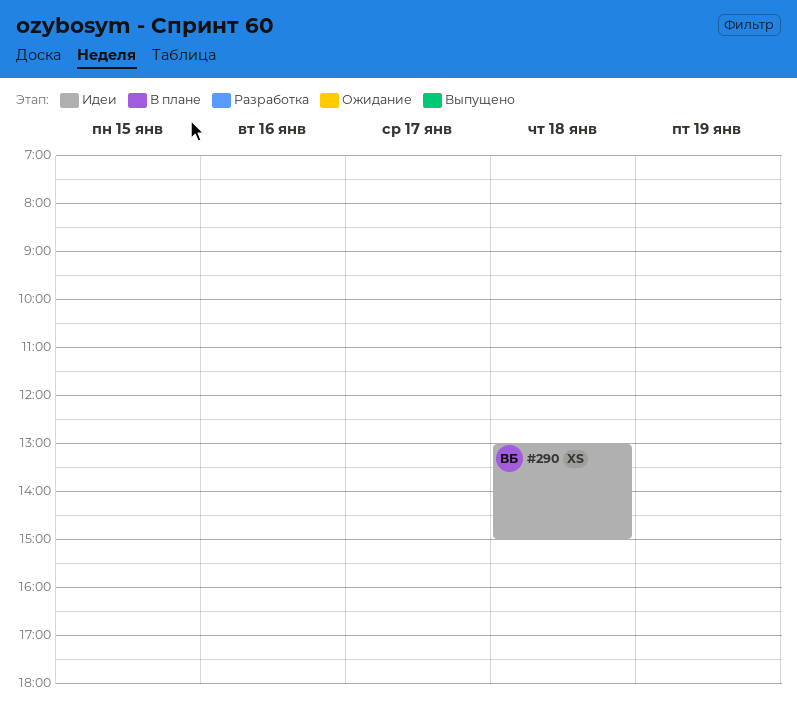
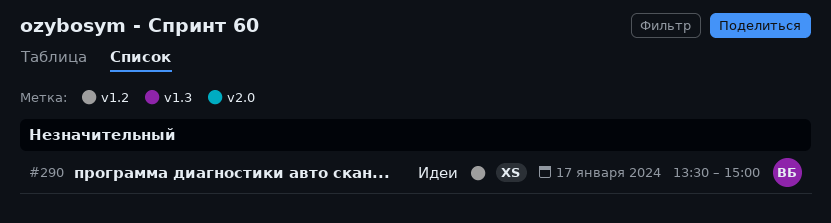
#290, day: Jan 18 -> Jan 17
#290, begins: 13:00 -> 13:30

